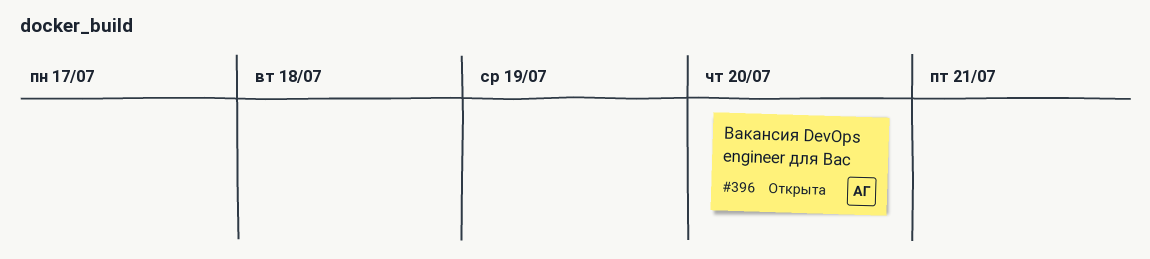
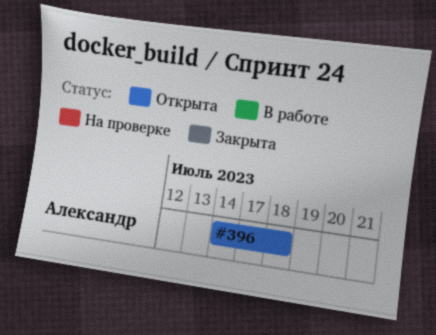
#396, due: Jul 20 -> Jul 18

